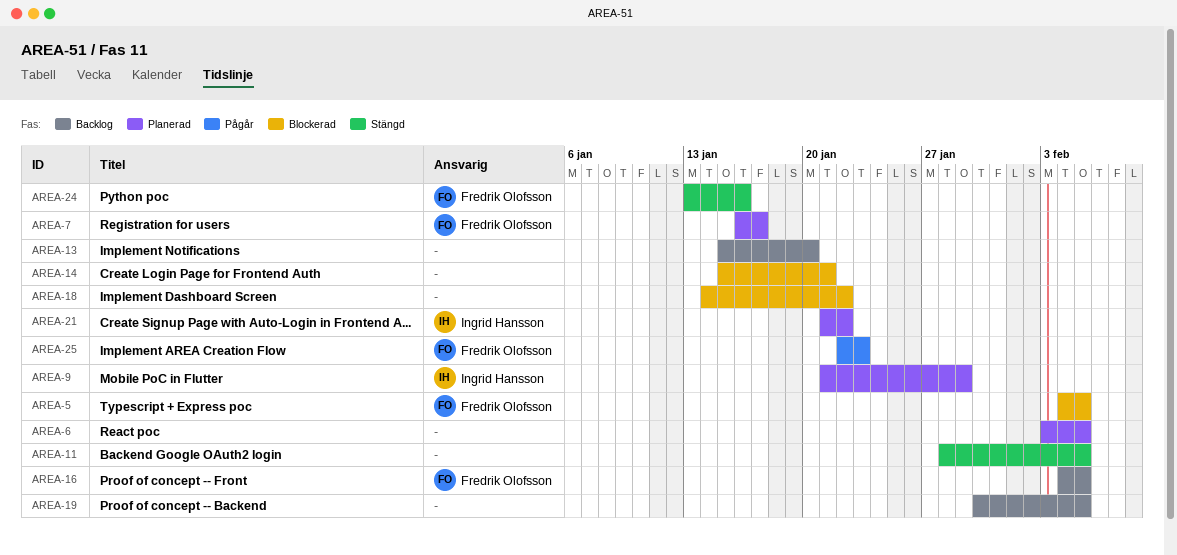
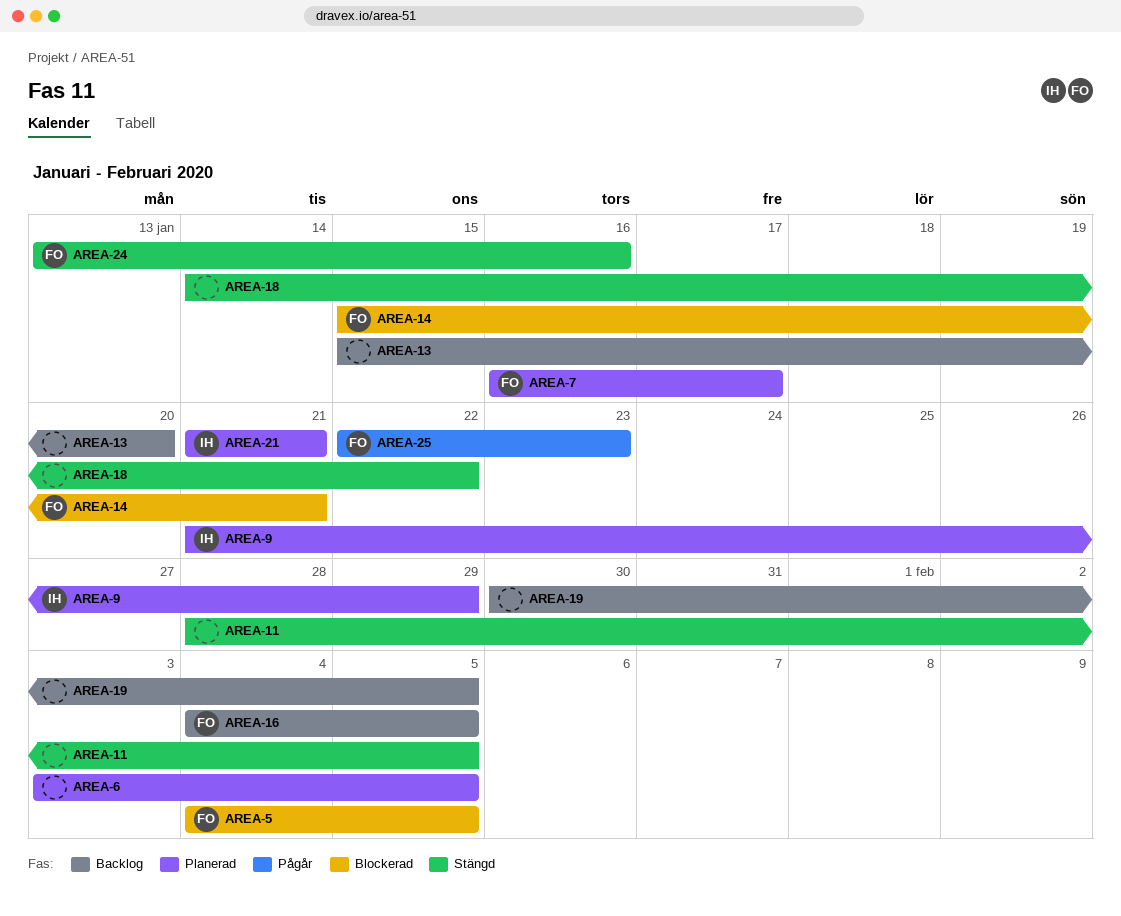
AREA-14, owner: none -> Fredrik Olofsson
AREA-18, status: Blockerad -> Stängd
AREA-21, due: Jan 22 -> Jan 21

